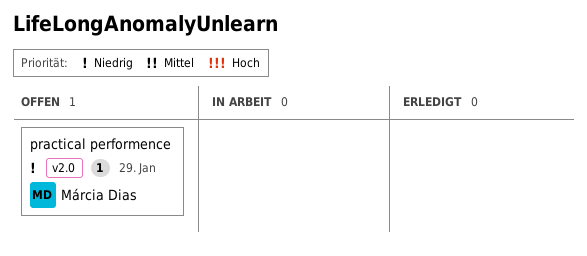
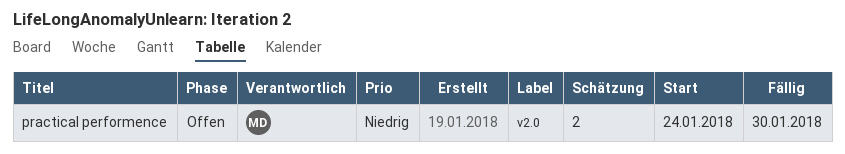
practical performence, estimate: 1 -> 2
practical performence, due: Jan 29 -> Jan 30

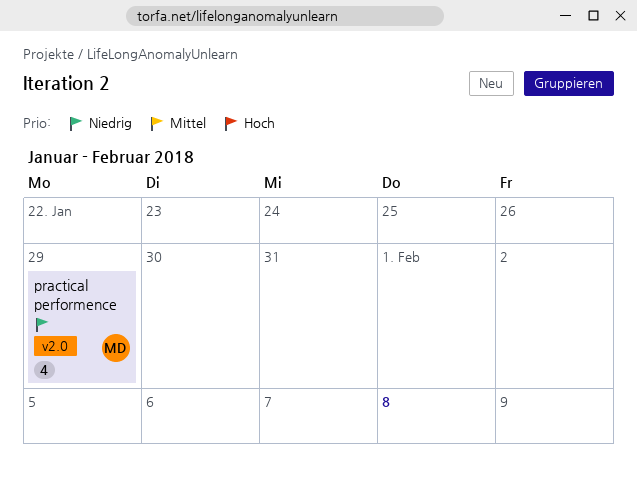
practical performence, estimate: 2 -> 4
practical performence, due: Jan 30 -> Jan 29

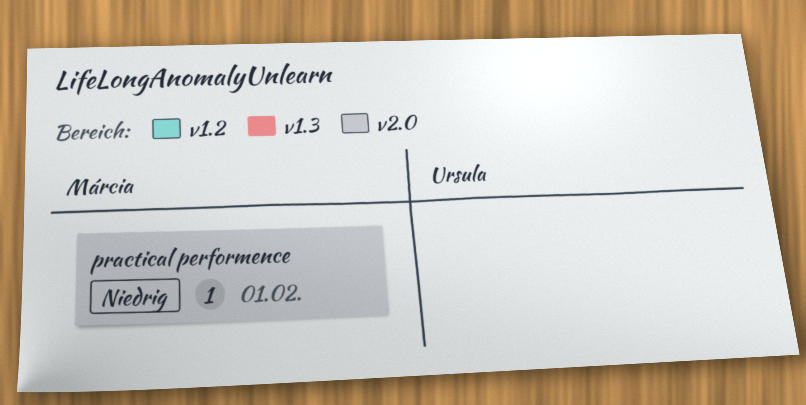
practical performence, estimate: 4 -> 1
practical performence, due: Jan 29 -> Feb 1

